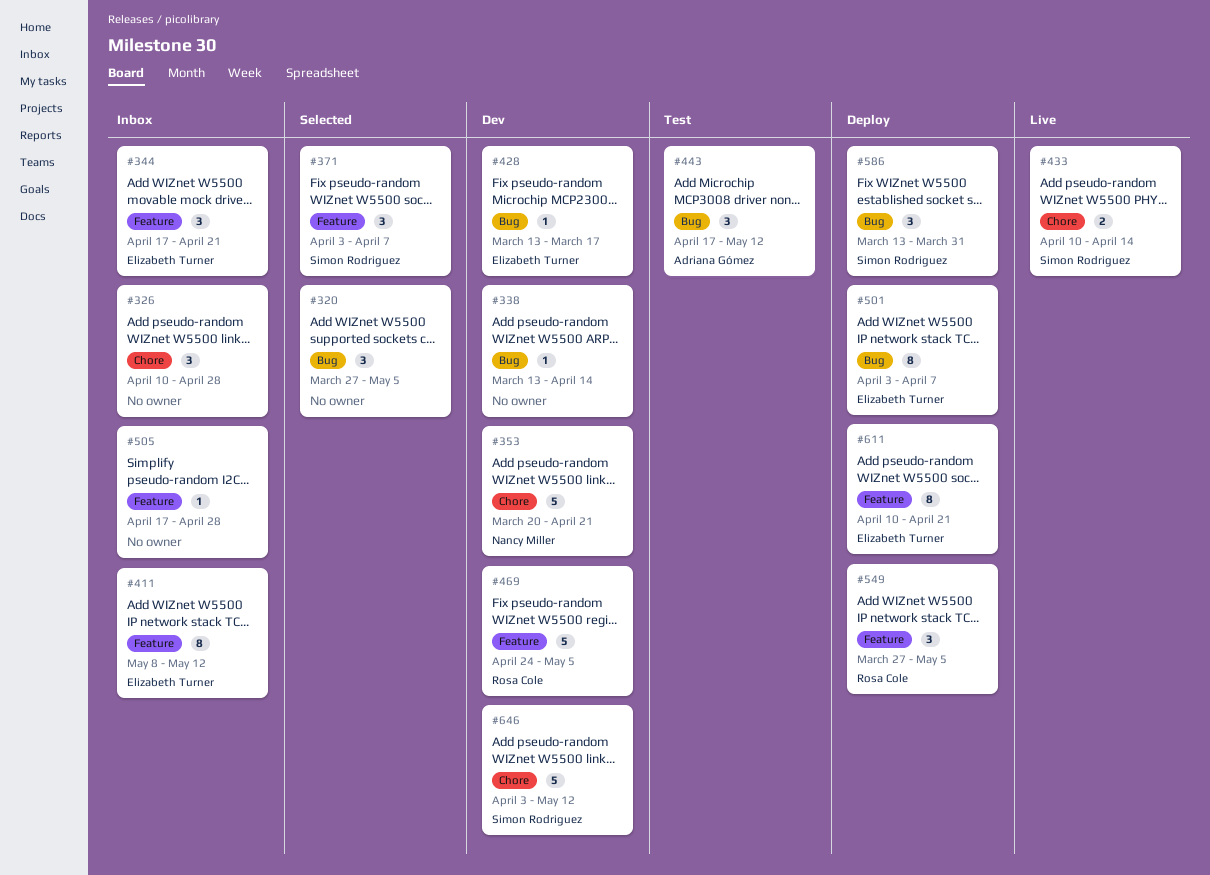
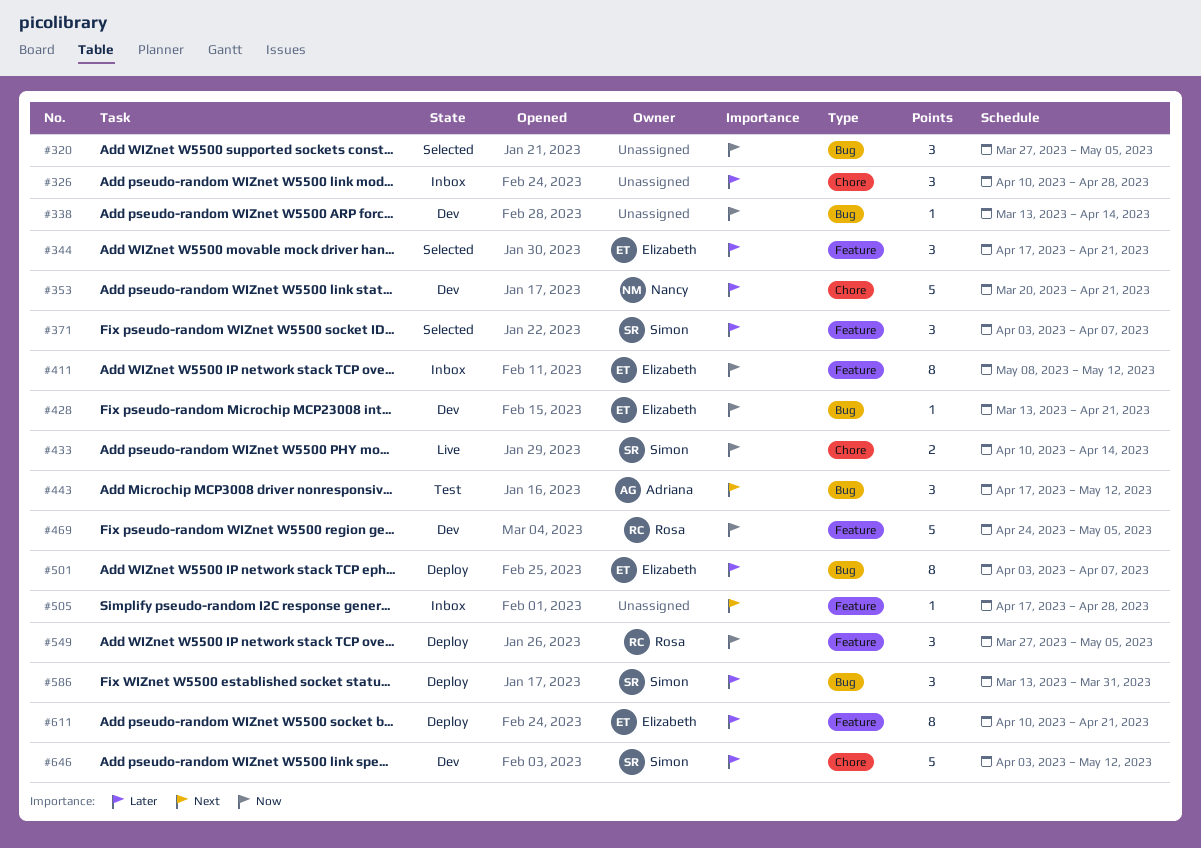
#344, status: Inbox -> Selected
#428, due: Mar 17 -> Apr 21

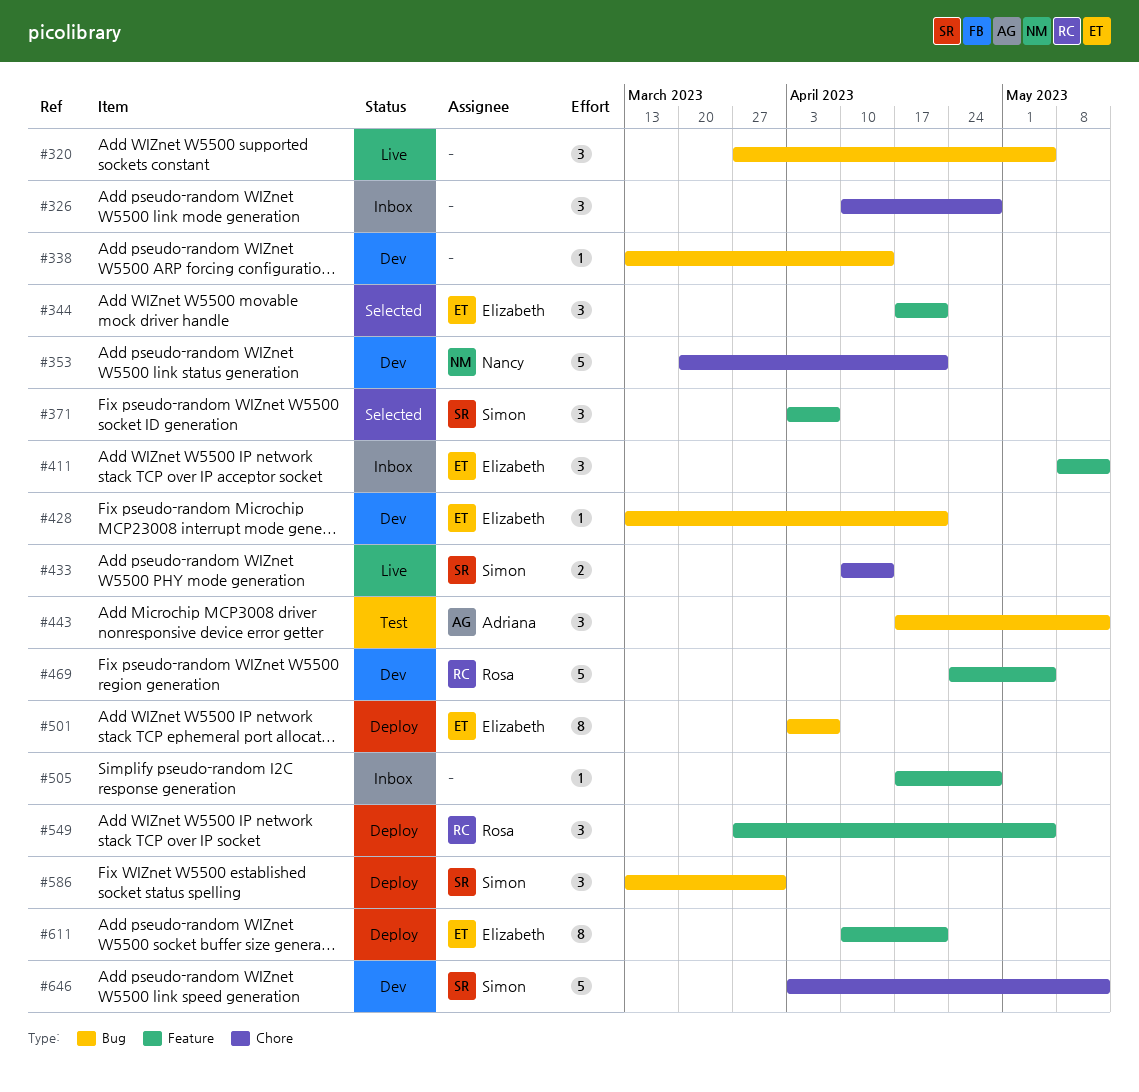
#320, status: Selected -> Live
#411, estimate: 8 -> 3

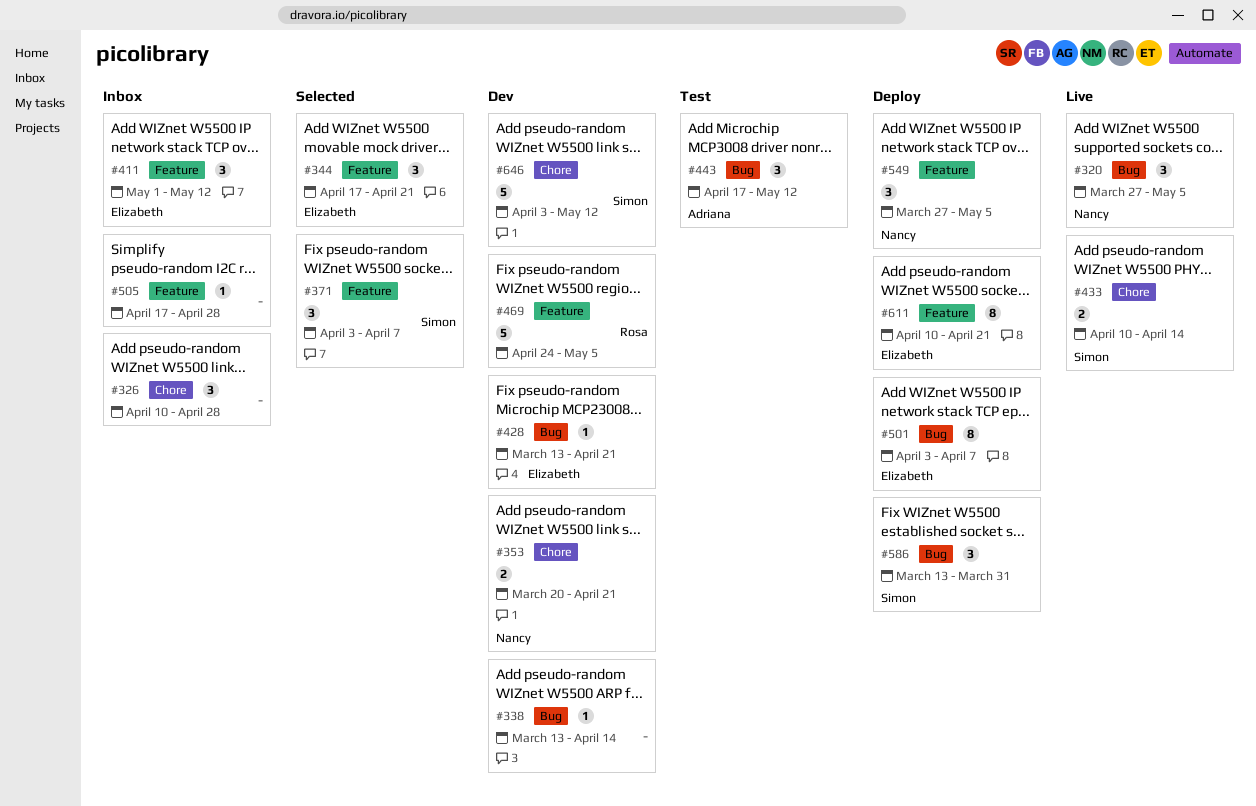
#320, owner: none -> Nancy
#353, estimate: 5 -> 2
#411, start: May 8 -> May 1
#549, owner: Rosa -> Nancy

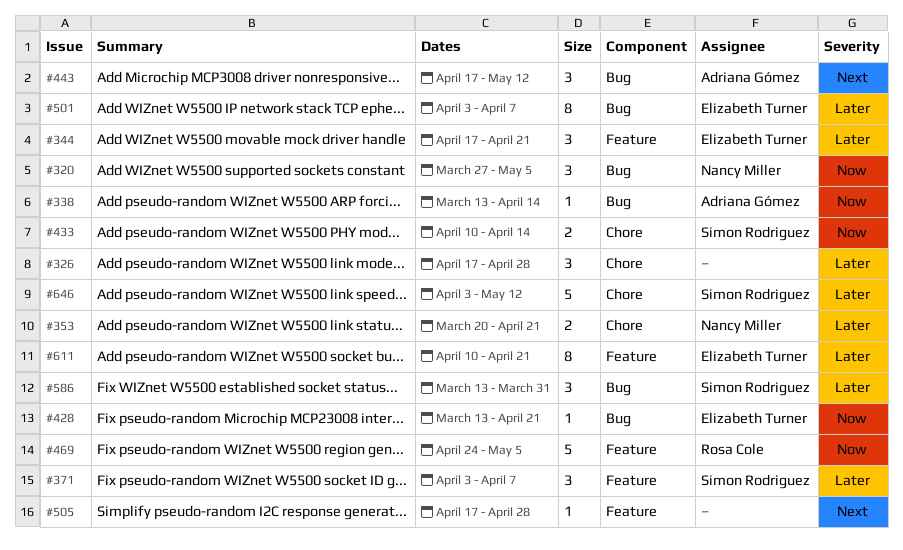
#326, start: Apr 10 -> Apr 17
#338, owner: none -> Adriana Gómez
#411: present -> none
#549: present -> none

